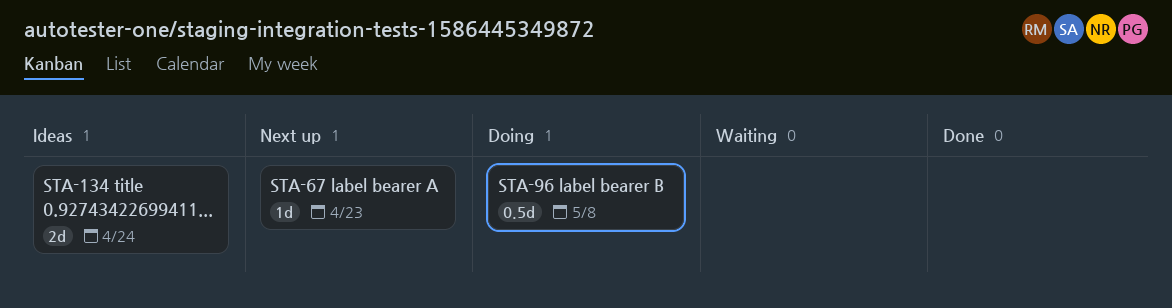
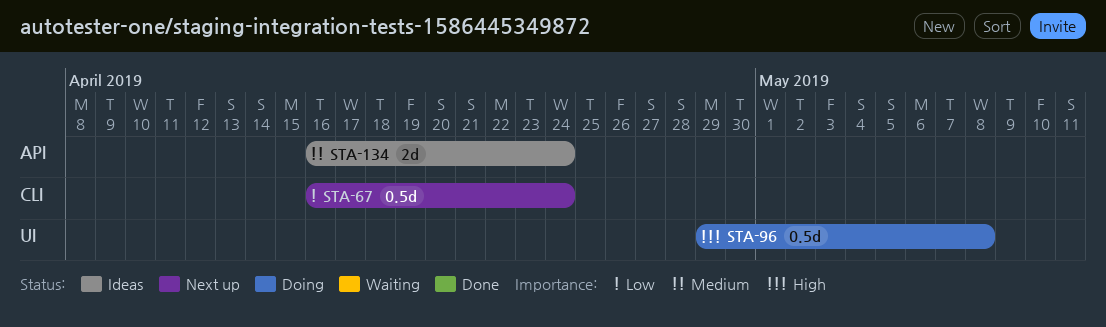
STA-67, estimate: 1d -> 0.5d
STA-67, due: Apr 23 -> Apr 24

